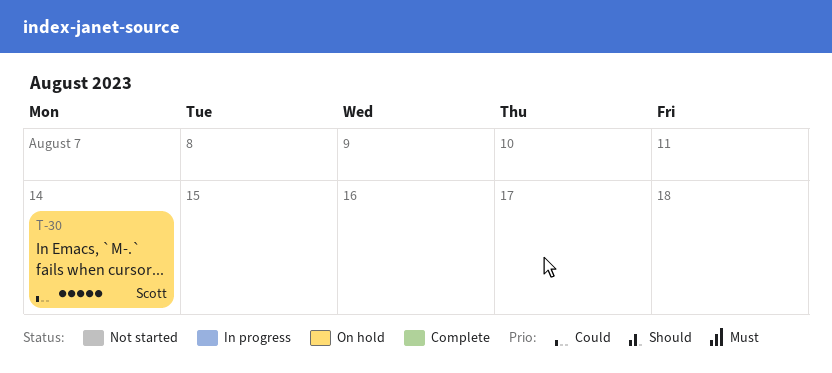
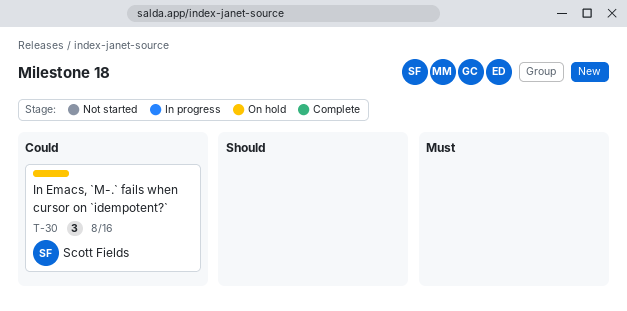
T-30, estimate: 5 -> 3
T-30, due: Aug 14 -> Aug 16

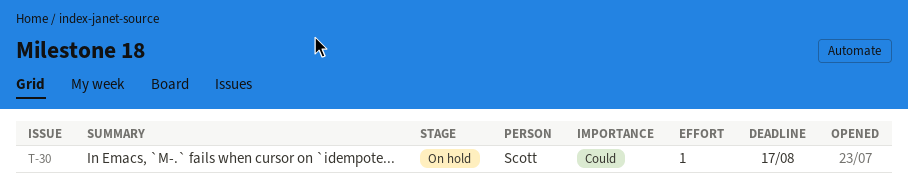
T-30, estimate: 3 -> 1
T-30, due: Aug 16 -> Aug 17

